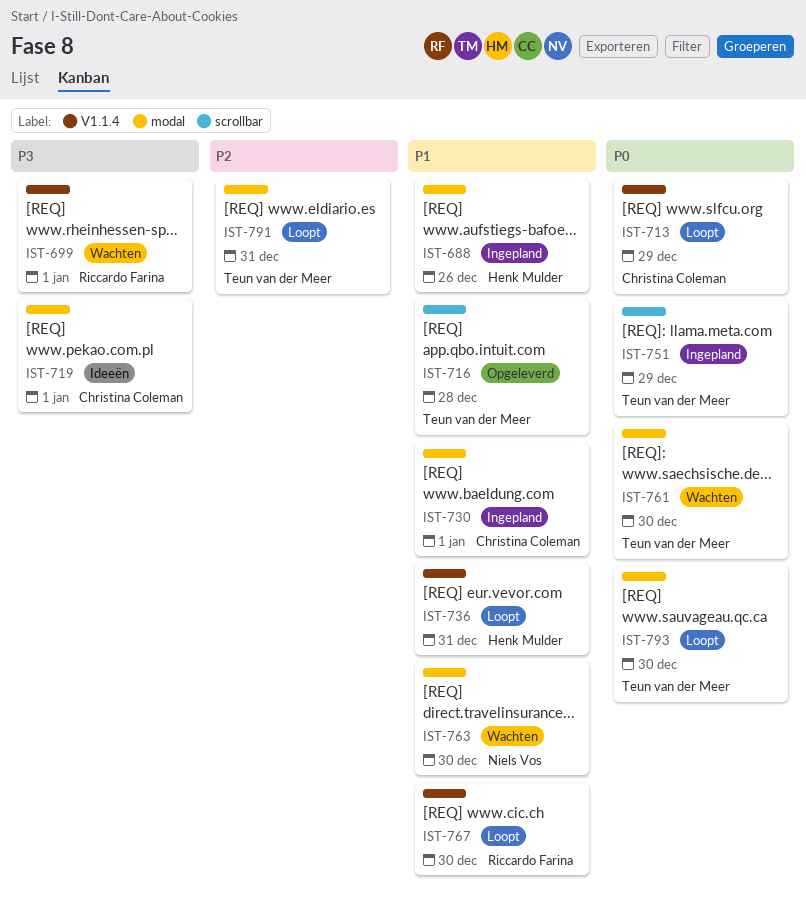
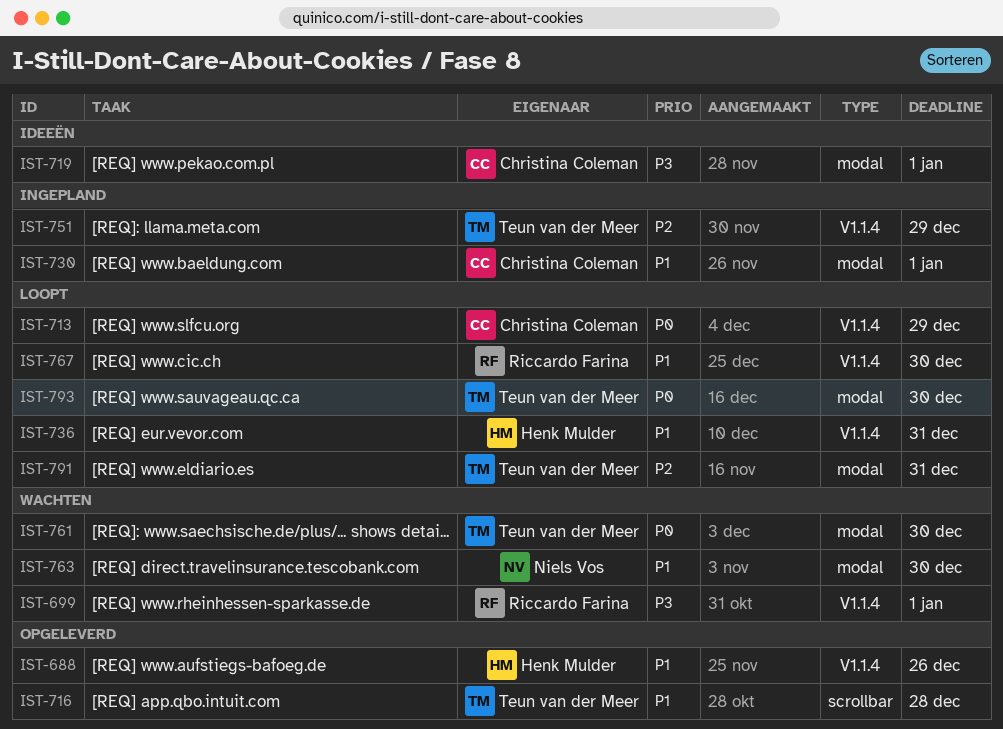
IST-688, status: Ingepland -> Opgeleverd
IST-688, label: modal -> V1.1.4
IST-751, priority: P0 -> P2
IST-751, label: scrollbar -> V1.1.4

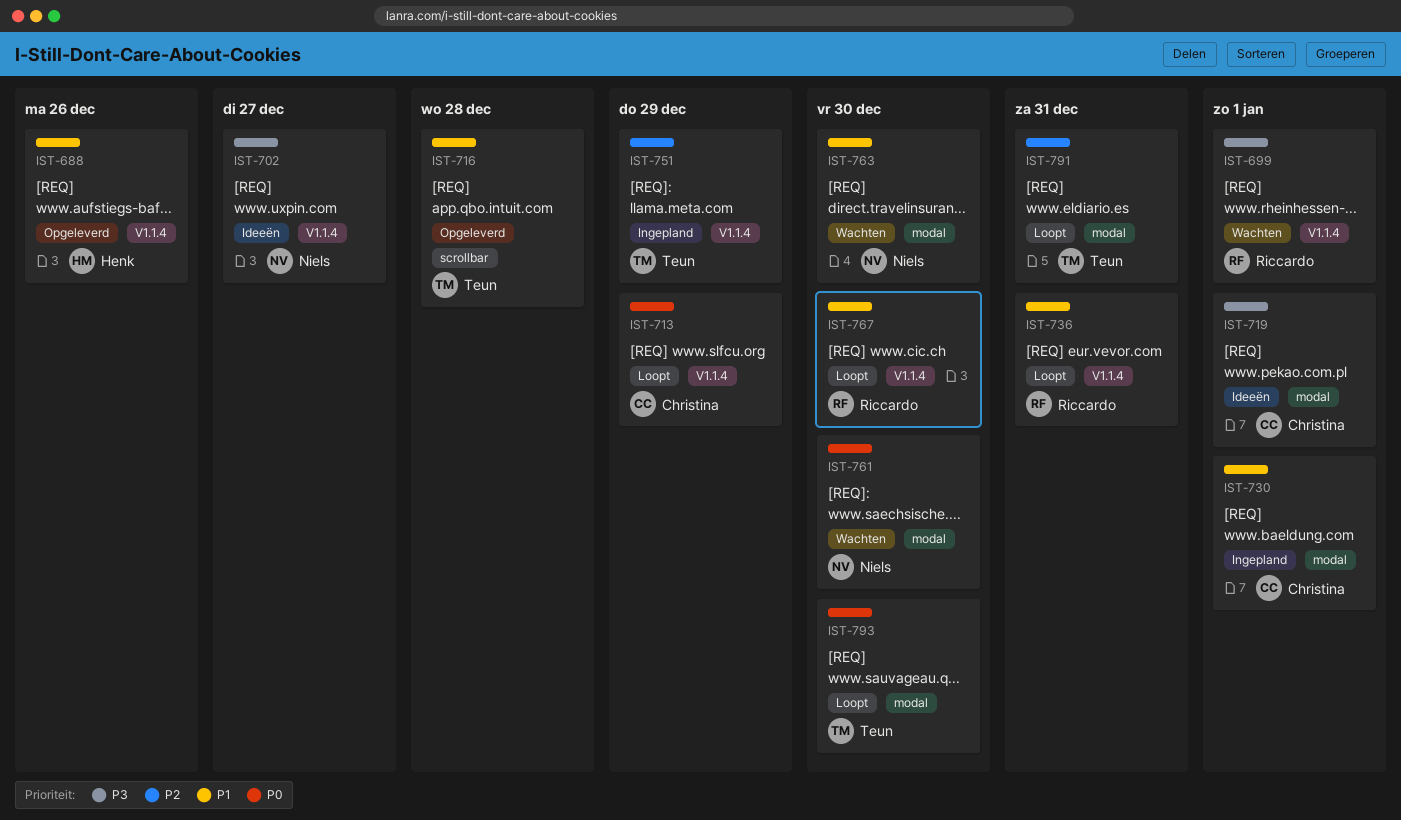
IST-702: none -> present
IST-736, owner: Henk Mulder -> Riccardo Farina
IST-761, owner: Teun van der Meer -> Niels Vos

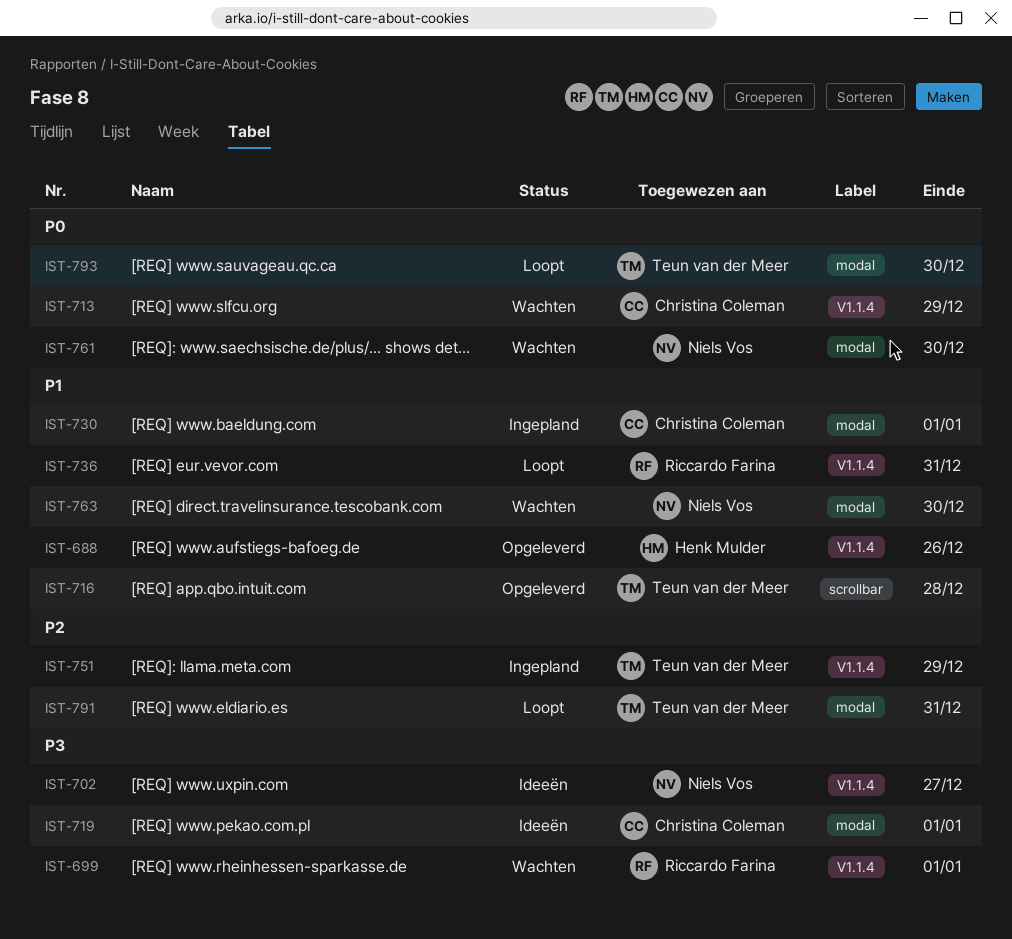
IST-713, status: Loopt -> Wachten
IST-767: present -> none

